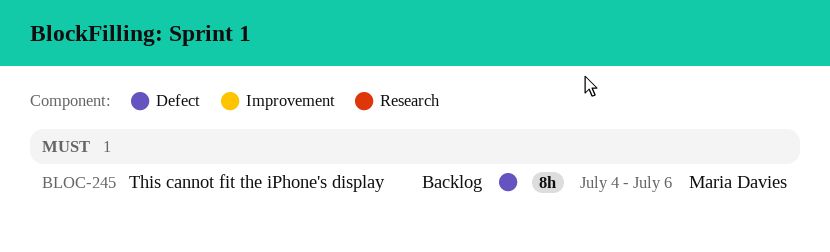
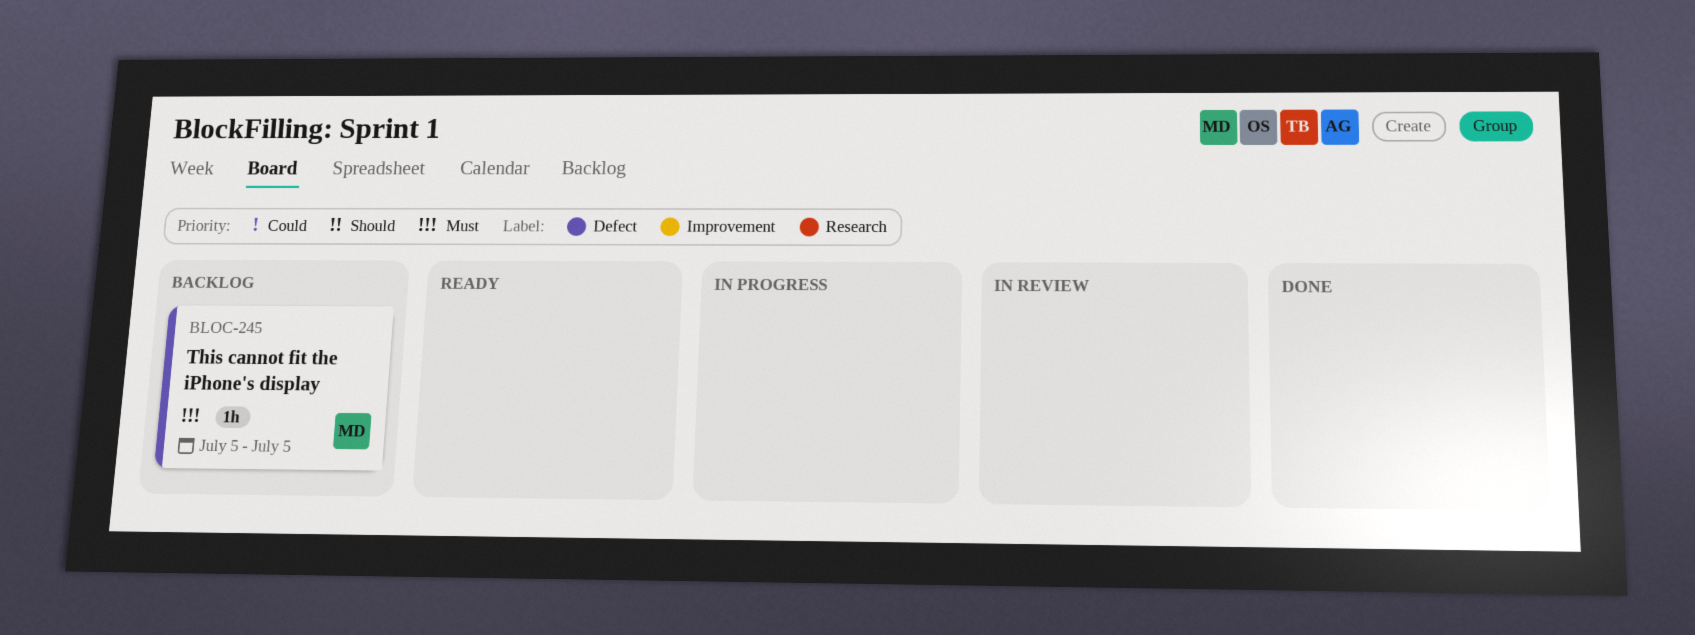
BLOC-245, estimate: 8h -> 1h
BLOC-245, start: Jul 4 -> Jul 5
BLOC-245, due: Jul 6 -> Jul 5

